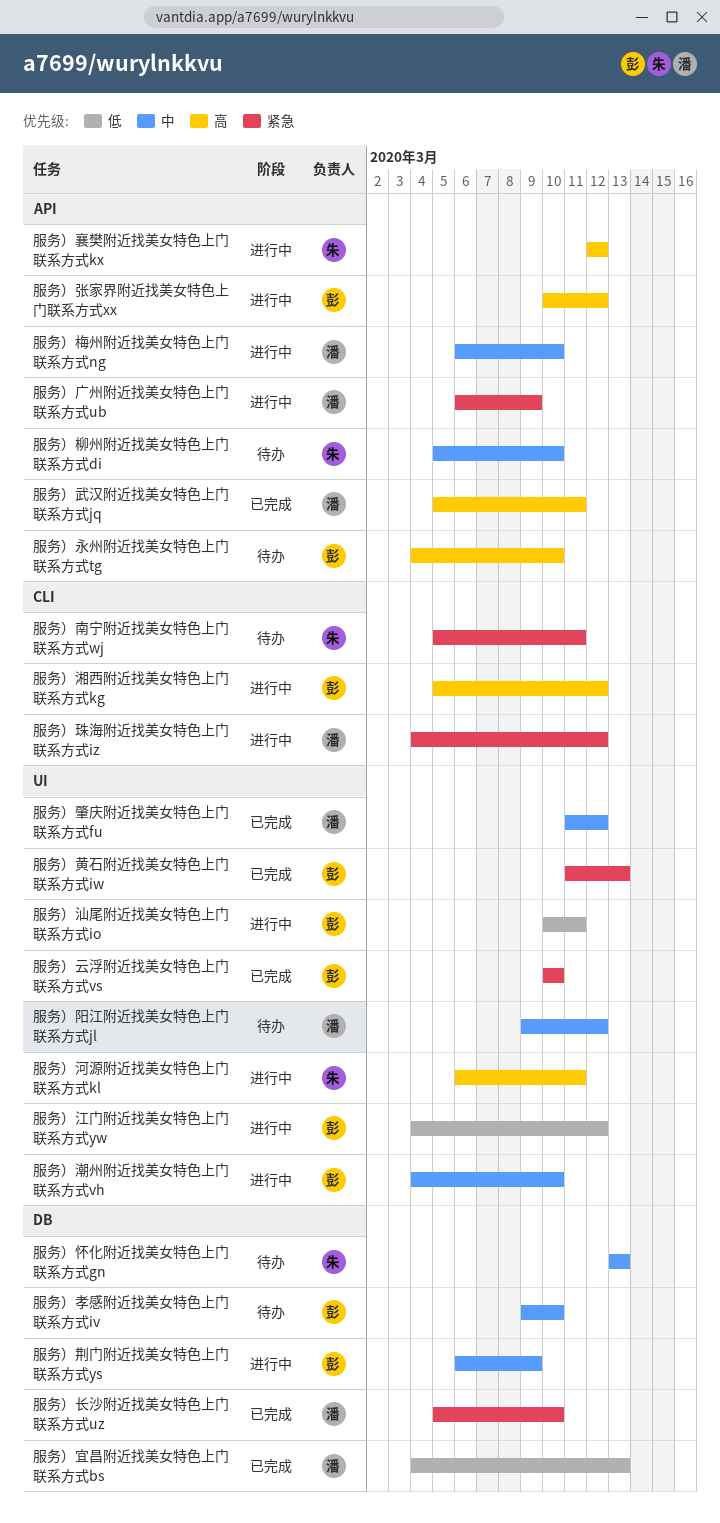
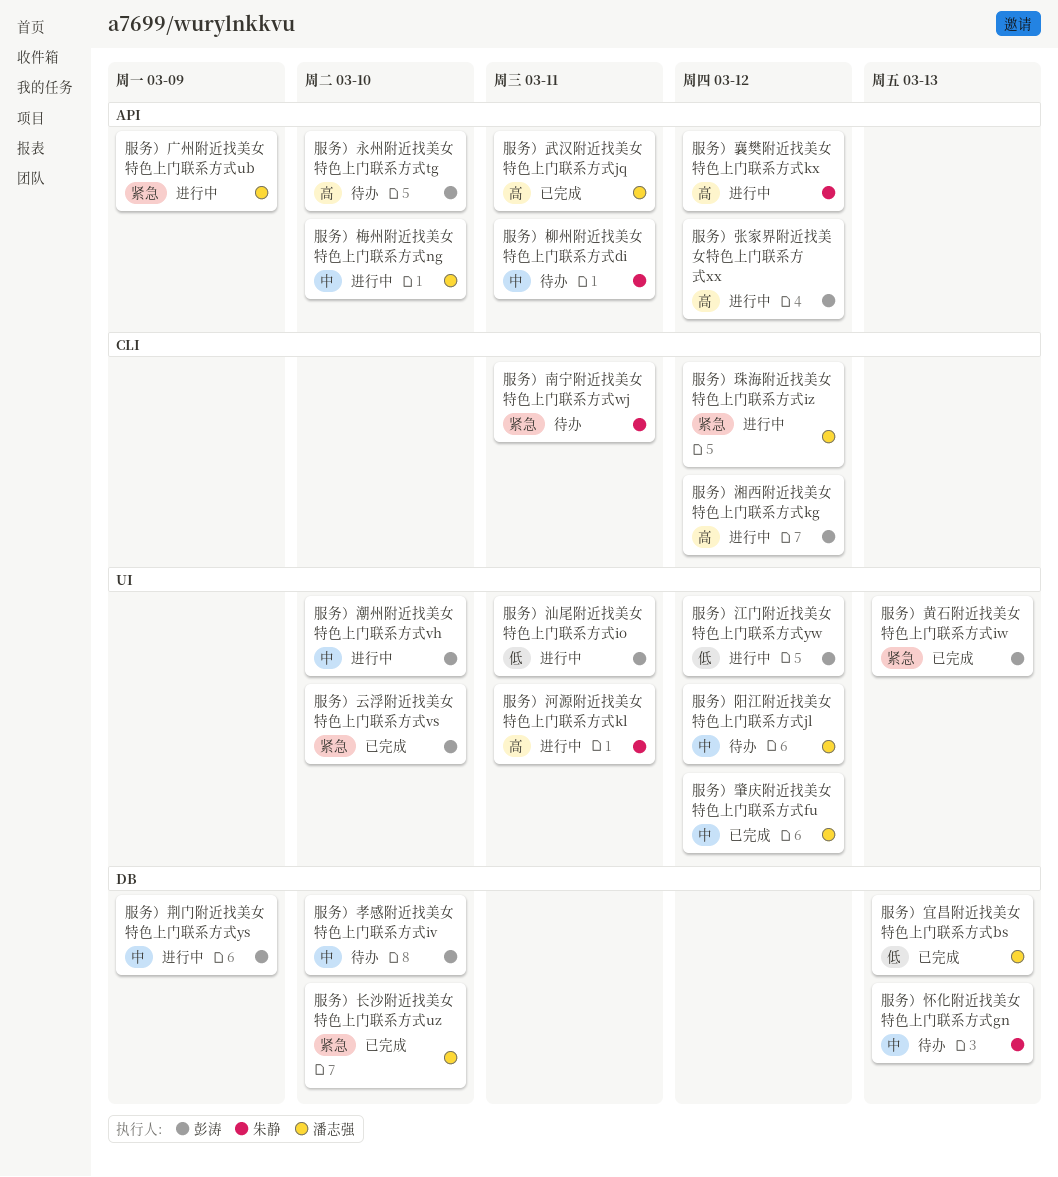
服务）柳州附近找美女特色上门联系方式di, due: Mar 10 -> Mar 11

